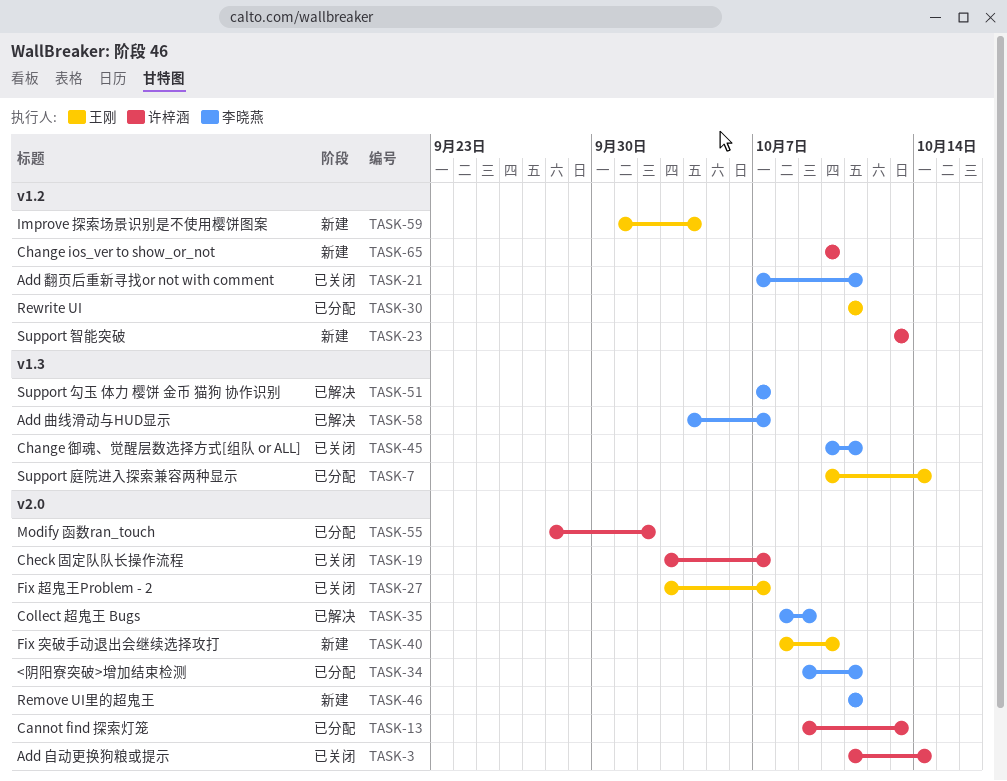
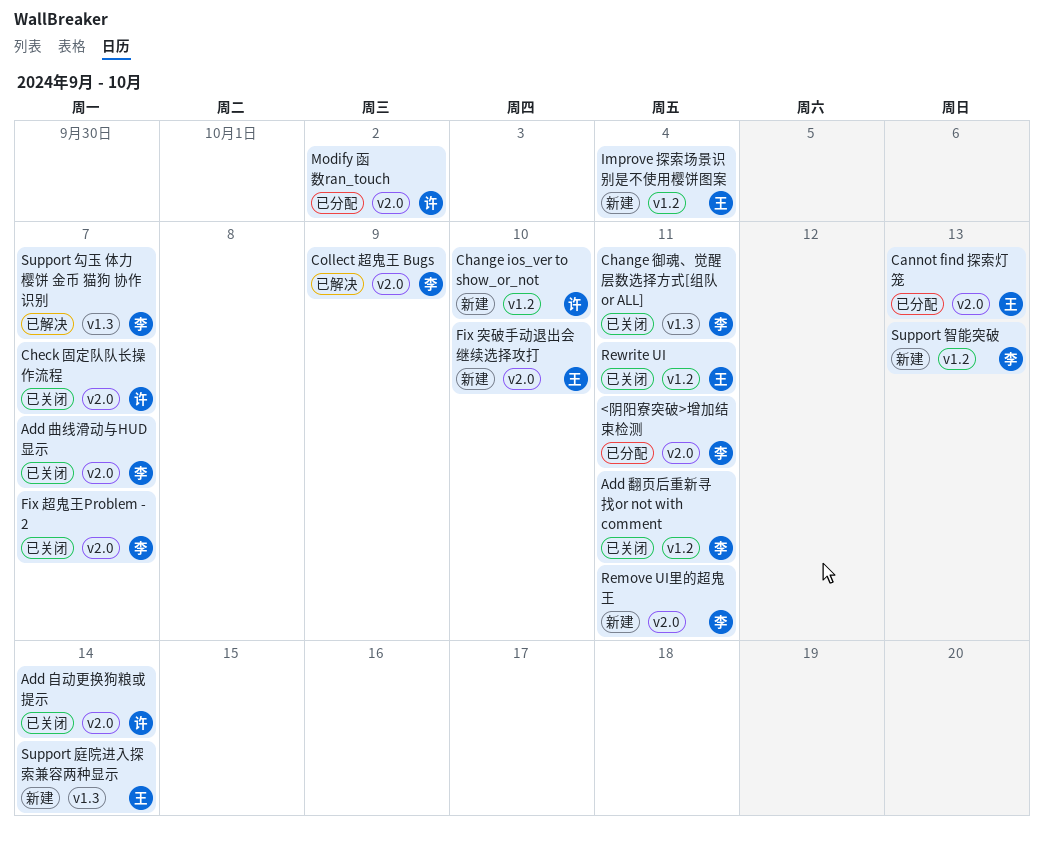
Add 曲线滑动与HUD显示, status: 已解决 -> 已关闭
Add 曲线滑动与HUD显示, label: v1.3 -> v2.0
Cannot find 探索灯笼, owner: 许梓涵 -> 王刚
Fix 超鬼王Problem - 2, owner: 王刚 -> 李晓燕
Rewrite UI, status: 已分配 -> 已关闭
Support 庭院进入探索兼容两种显示, status: 已分配 -> 新建
Support 智能突破, owner: 许梓涵 -> 李晓燕

